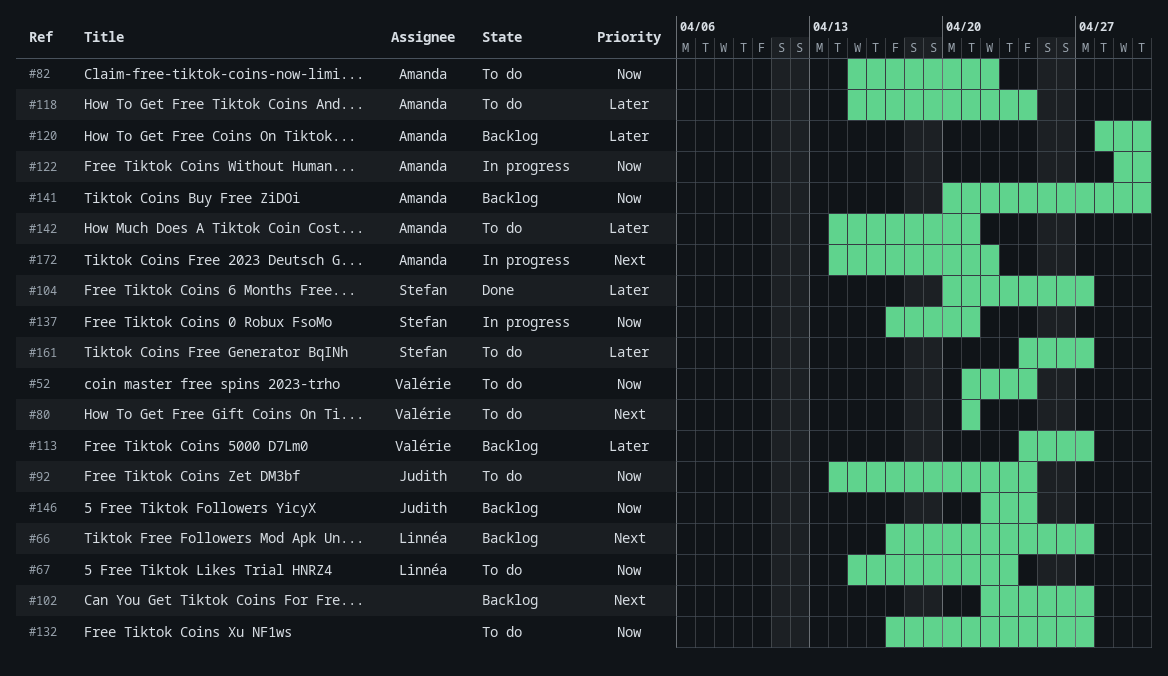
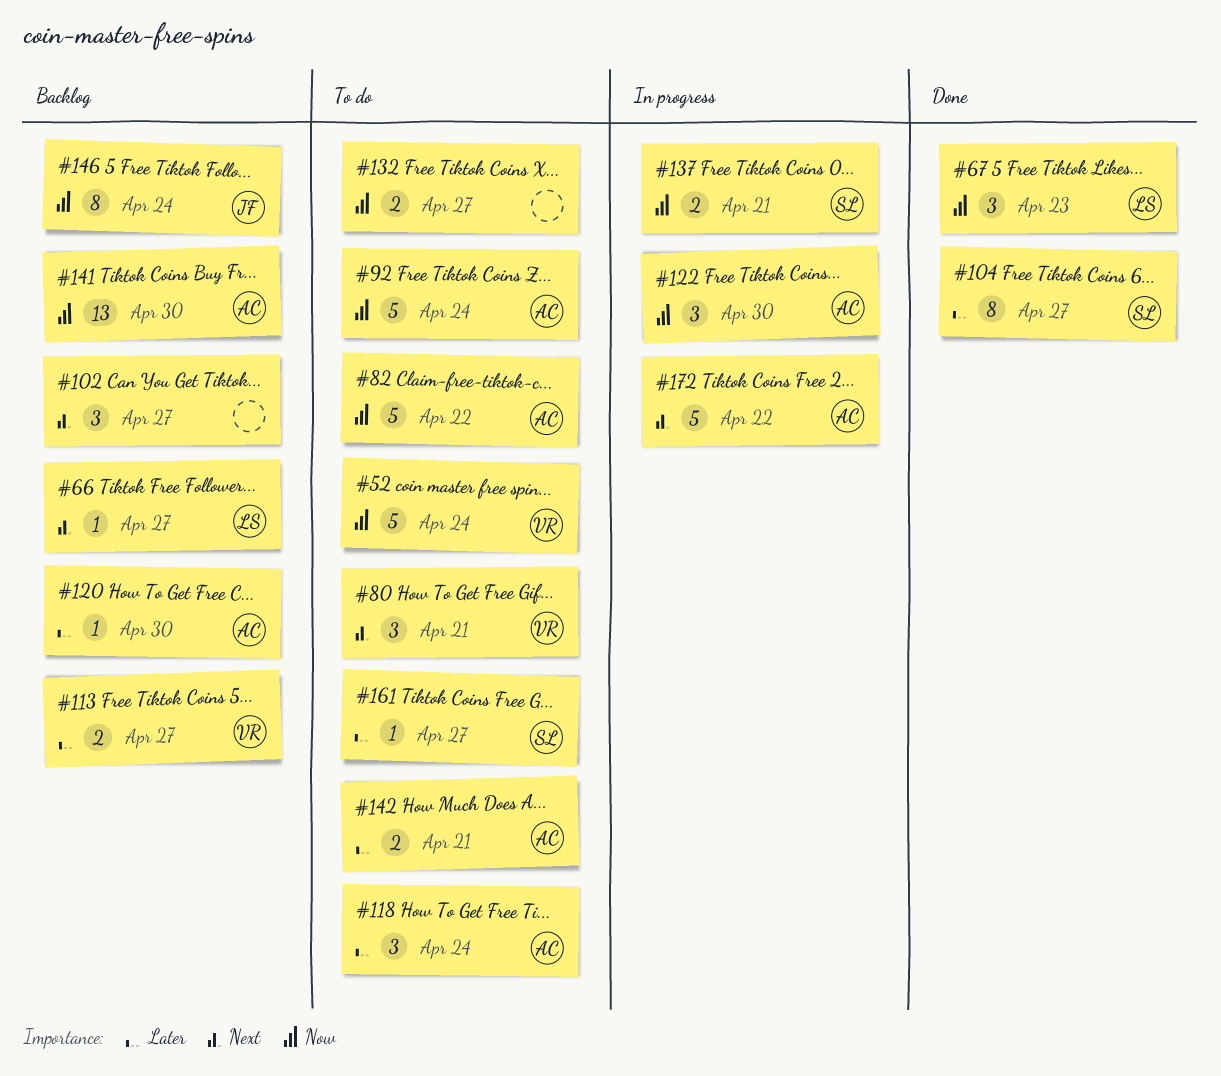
#67, status: To do -> Done
#92, owner: Judith -> Amanda

